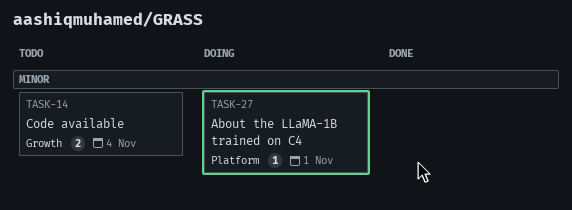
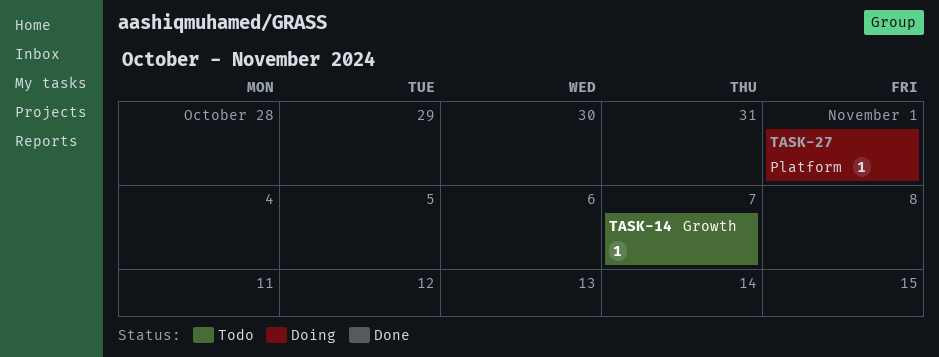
TASK-14, estimate: 2 -> 1
TASK-14, due: Nov 4 -> Nov 7

